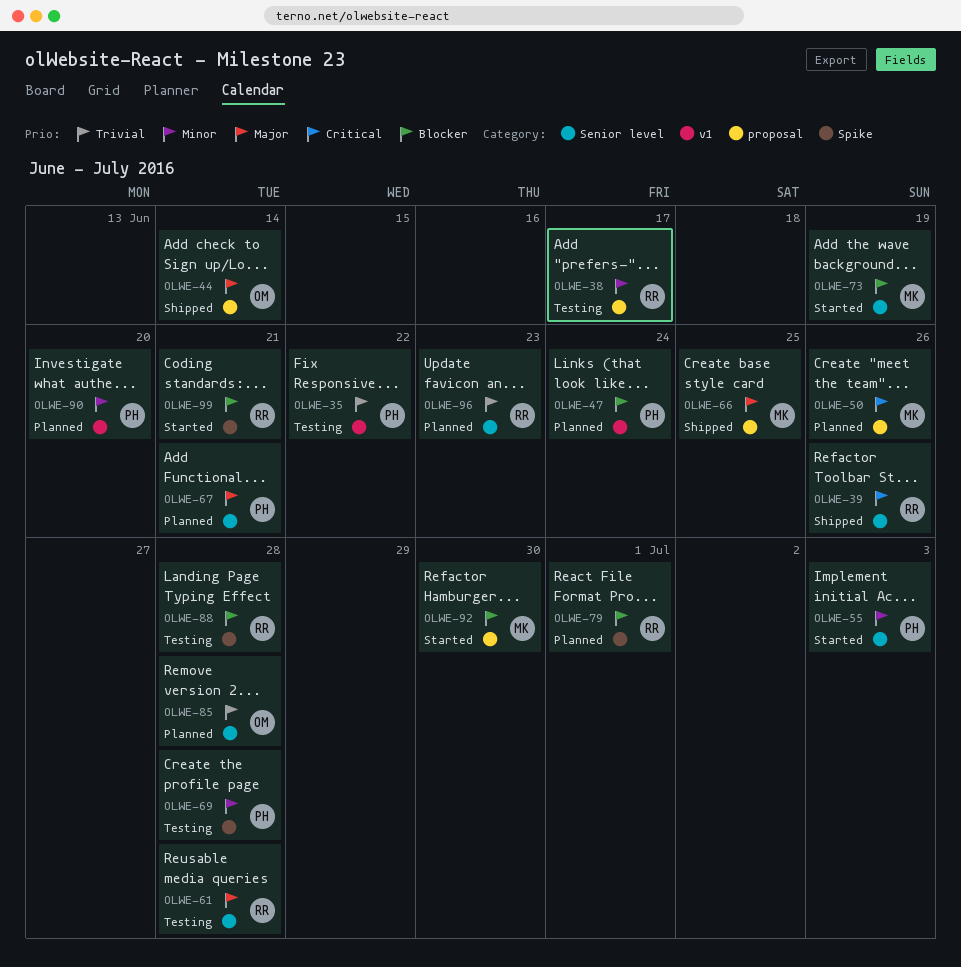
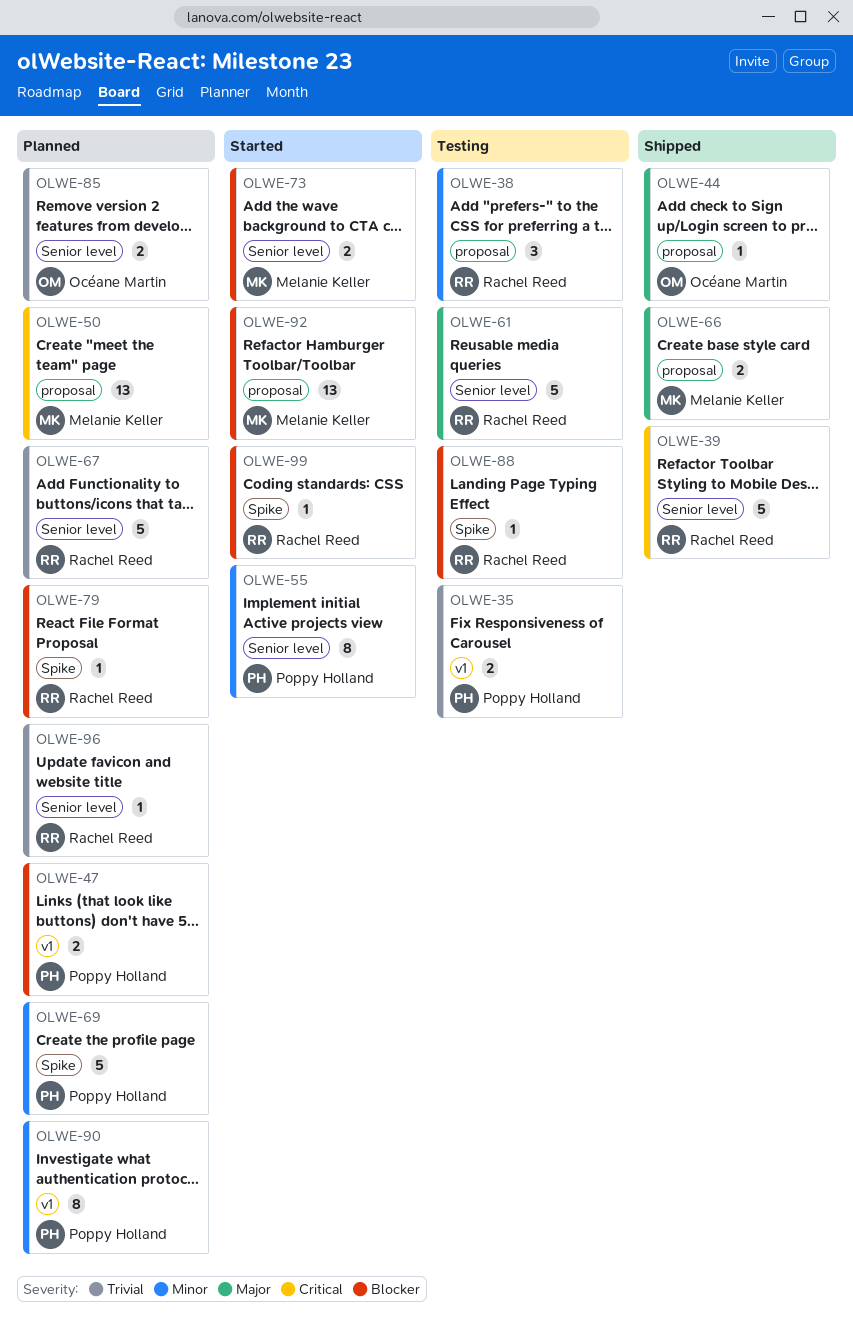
OLWE-67, owner: Poppy Holland -> Rachel Reed
OLWE-67, priority: Major -> Trivial
OLWE-69, status: Testing -> Planned

